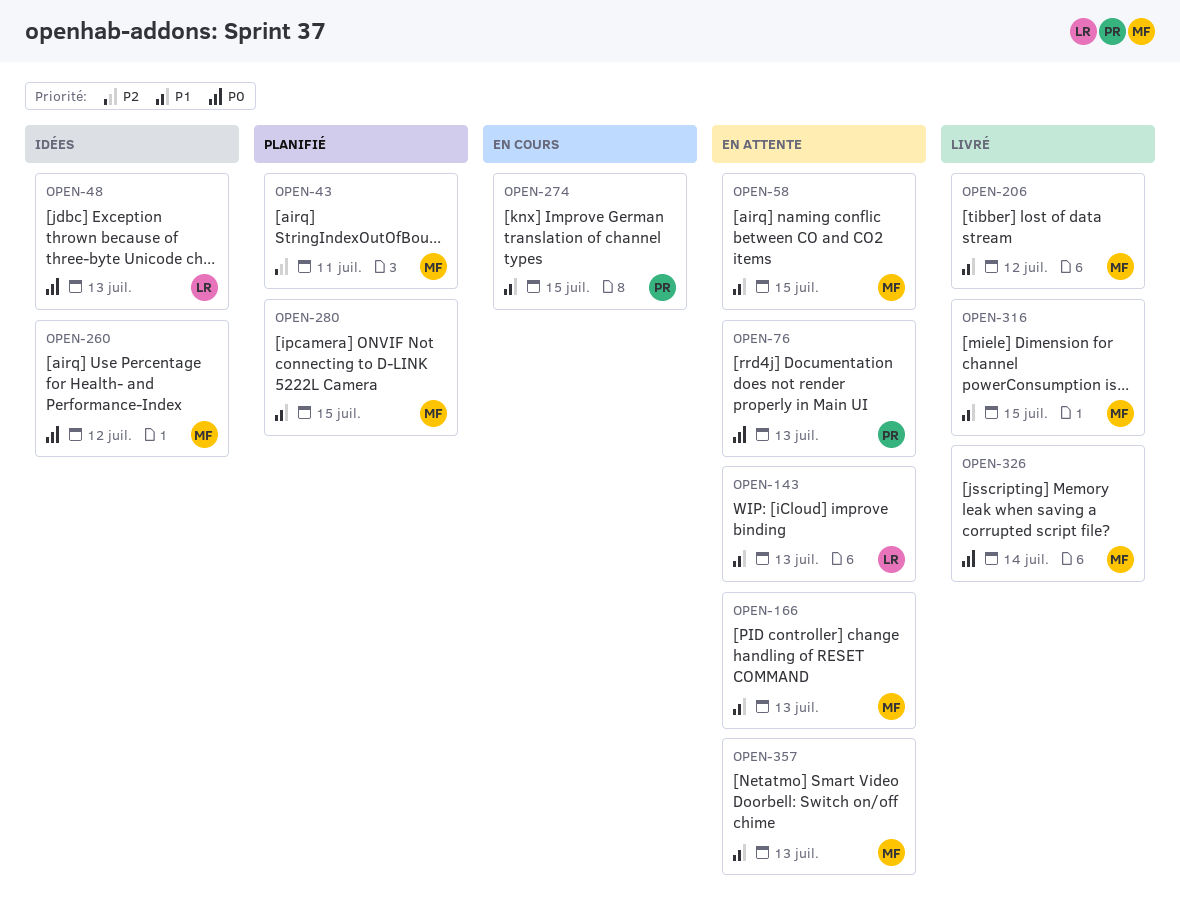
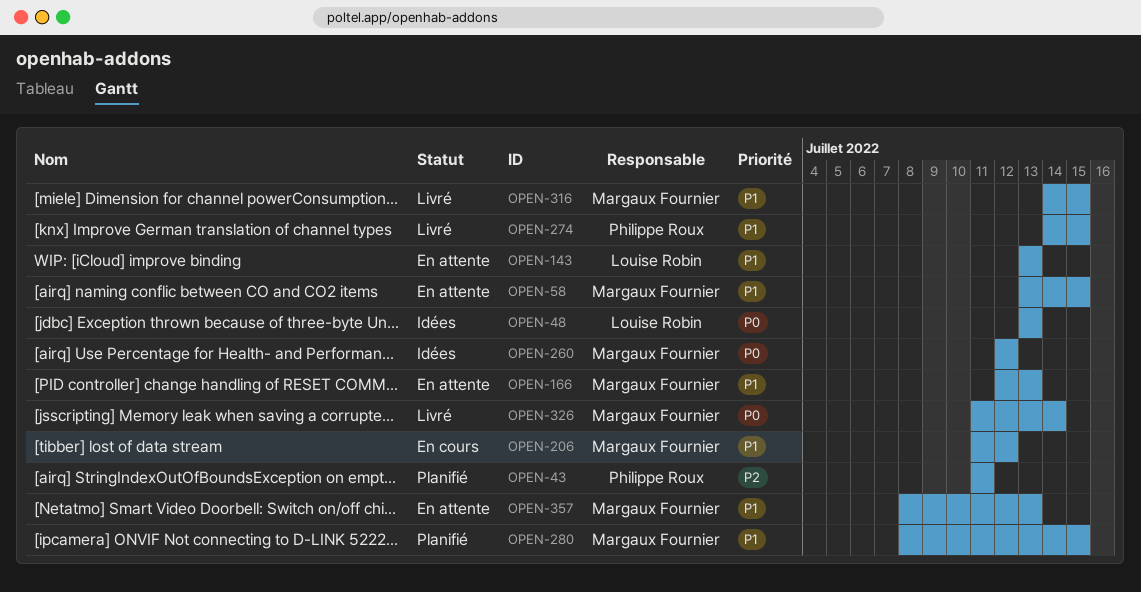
OPEN-43, owner: Margaux Fournier -> Philippe Roux
OPEN-76: present -> none
OPEN-206, status: Livré -> En cours
OPEN-274, status: En cours -> Livré

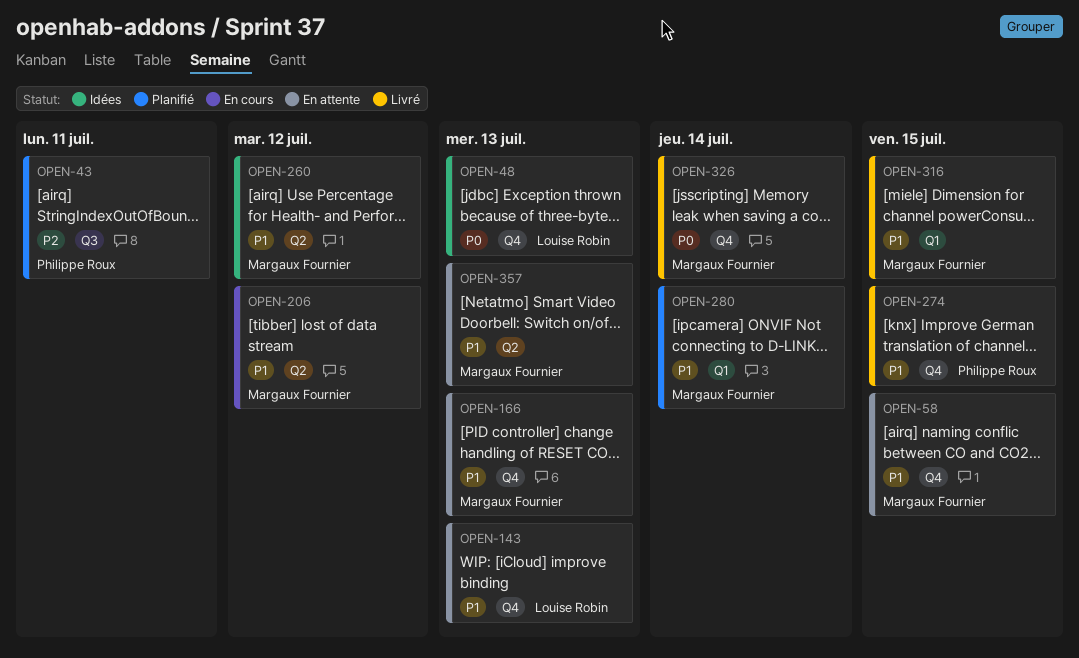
OPEN-260, priority: P0 -> P1
OPEN-280, due: Jul 15 -> Jul 14

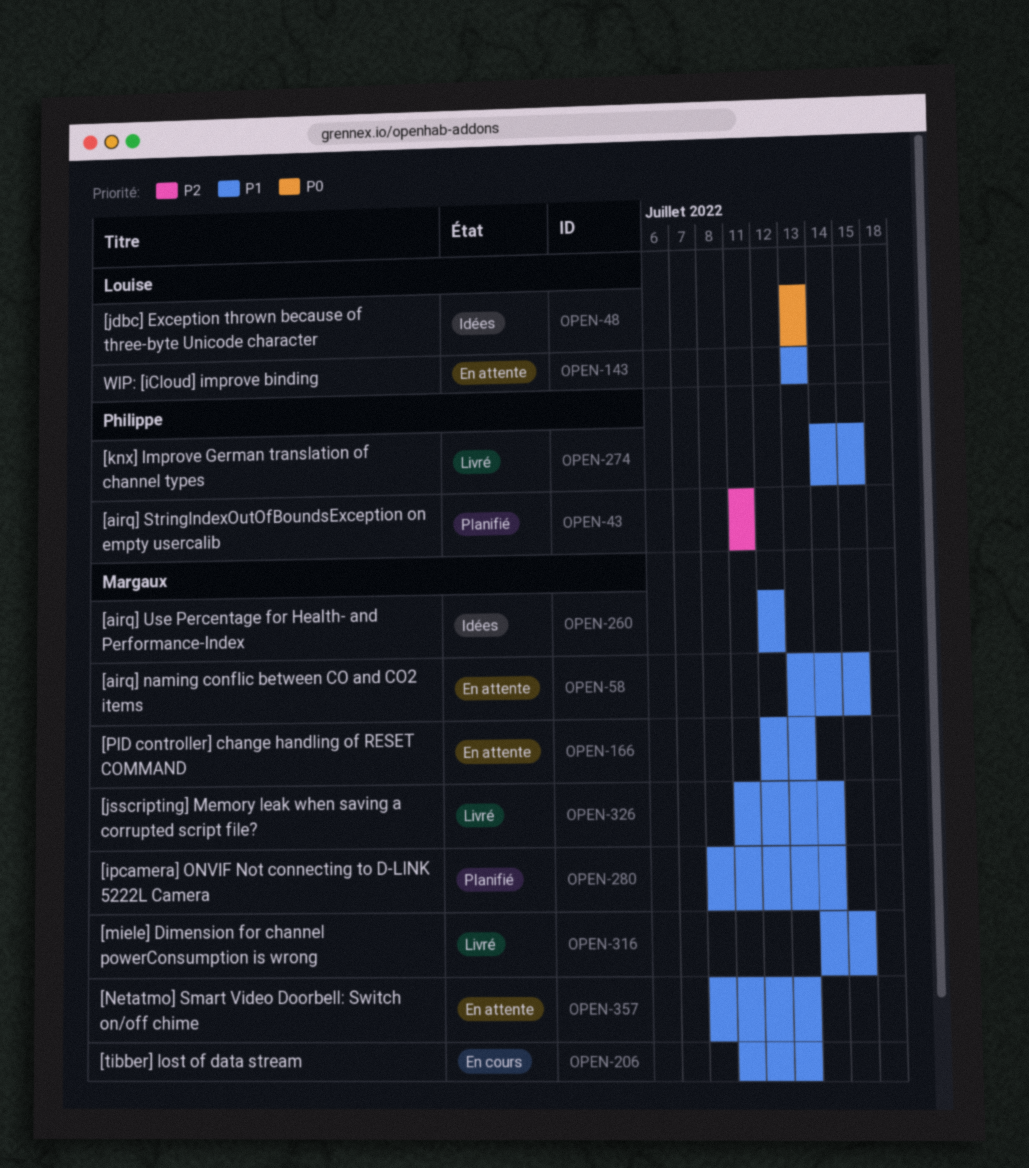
OPEN-206, due: Jul 12 -> Jul 13
OPEN-326, priority: P0 -> P1

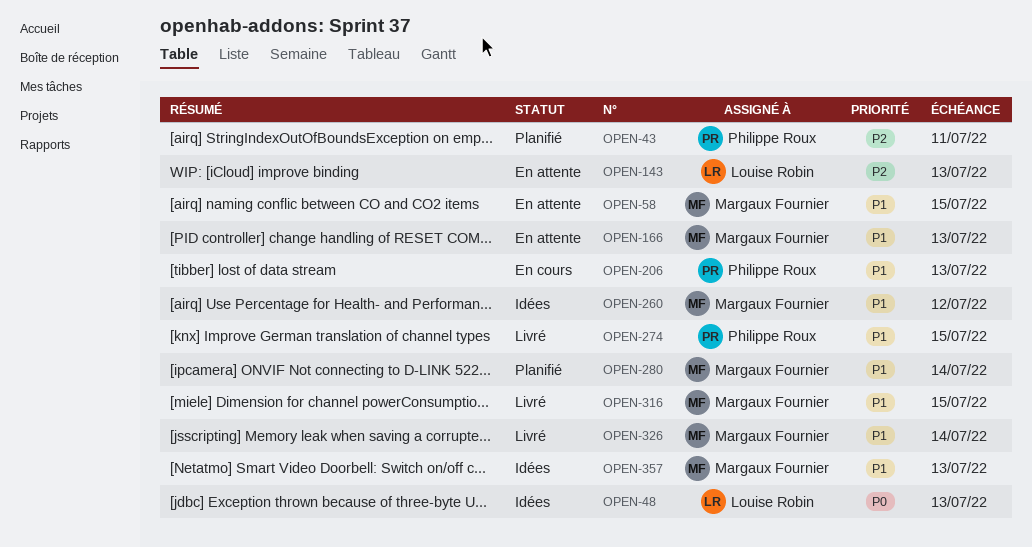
OPEN-143, priority: P1 -> P2
OPEN-206, owner: Margaux Fournier -> Philippe Roux
OPEN-357, status: En attente -> Idées

